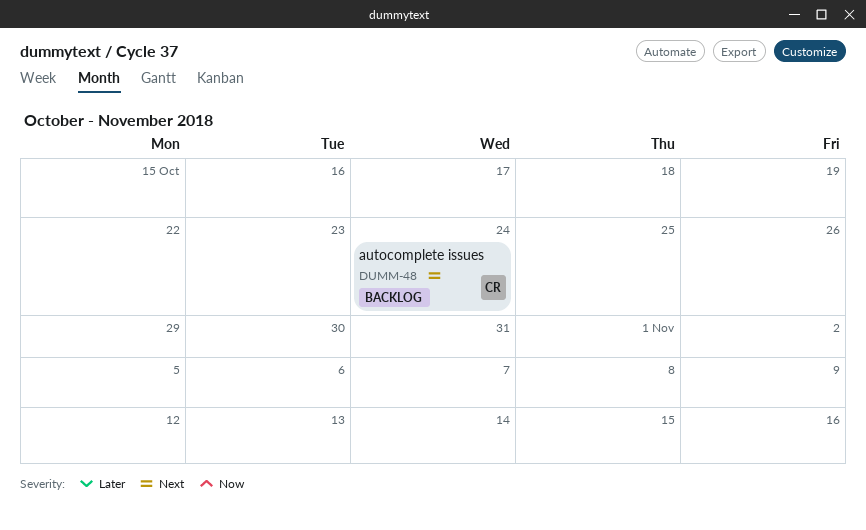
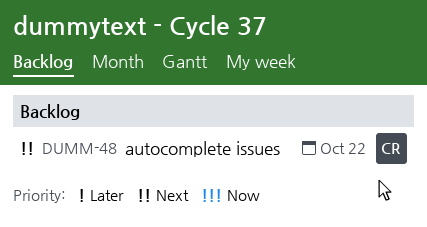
DUMM-48, due: Oct 24 -> Oct 22

